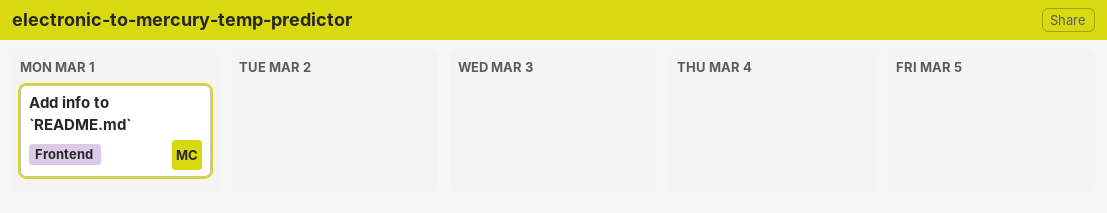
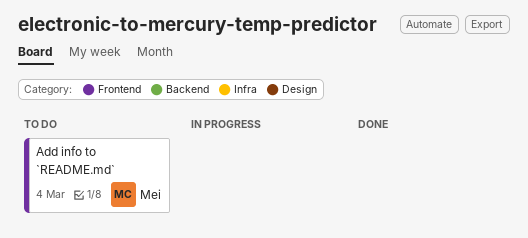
Add info to `README.md`, due: Mar 1 -> Mar 4

